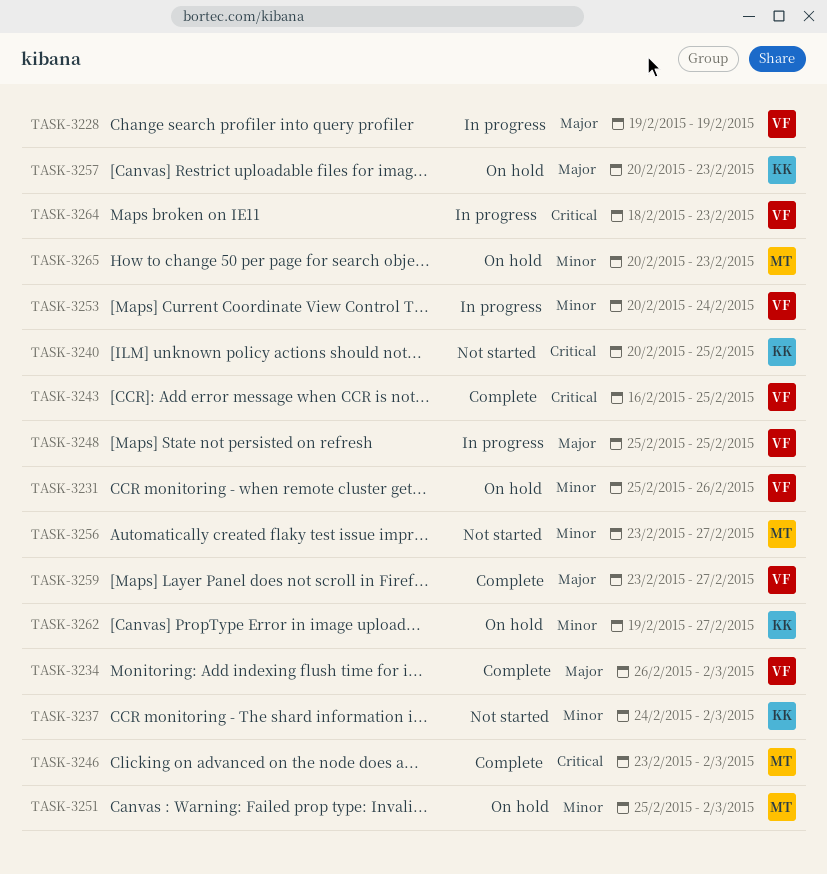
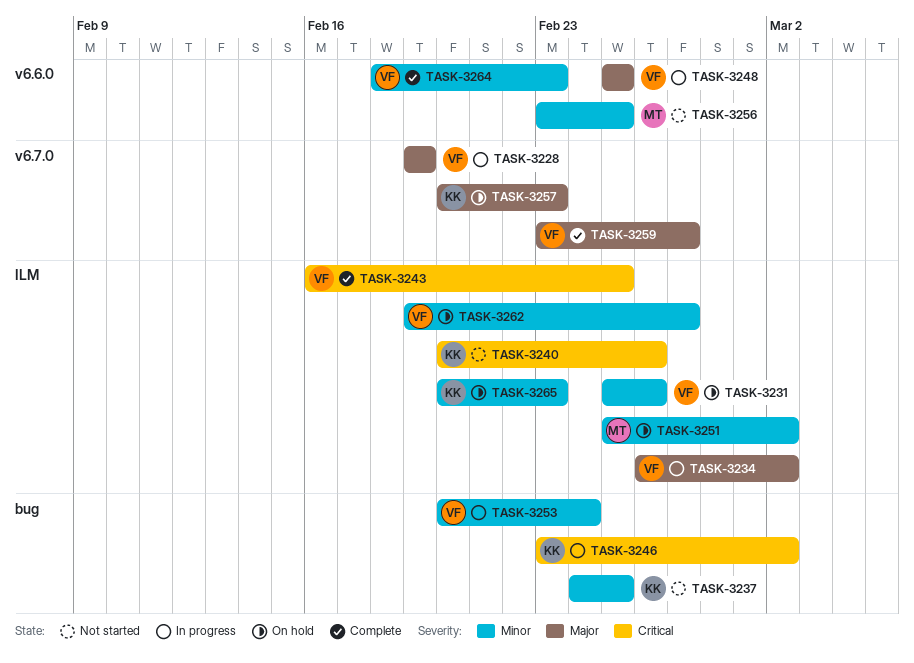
TASK-3234, status: Complete -> In progress
TASK-3237, due: Mar 2 -> Feb 25
TASK-3240, due: Feb 25 -> Feb 26
TASK-3246, status: Complete -> In progress
TASK-3246, owner: MT -> KK
TASK-3256, due: Feb 27 -> Feb 25
TASK-3262, owner: KK -> VF
TASK-3264, status: In progress -> Complete
TASK-3264, priority: Critical -> Minor
TASK-3265, owner: MT -> KK

